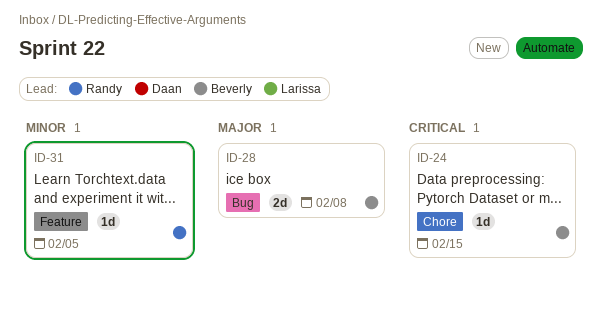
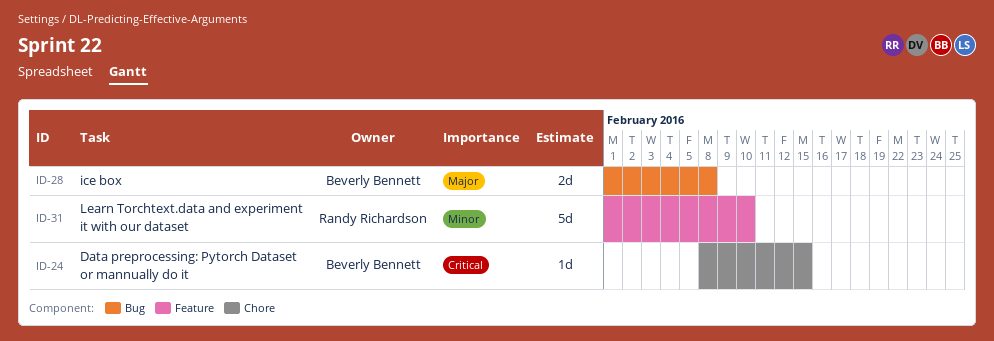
ID-31, estimate: 1d -> 5d
ID-31, due: Feb 5 -> Feb 10

